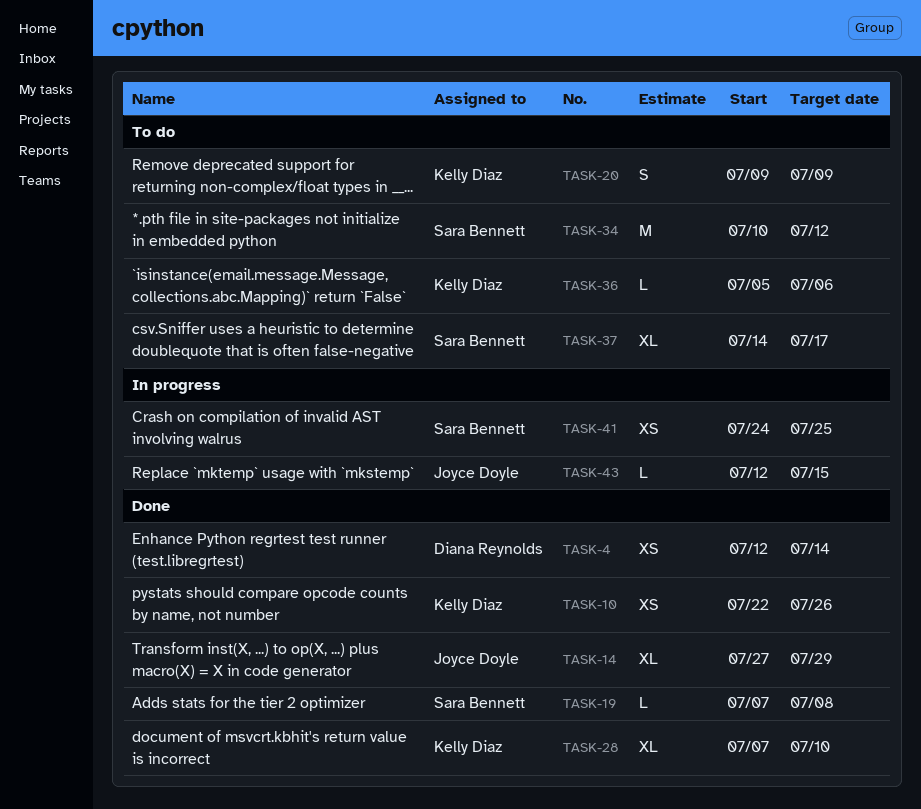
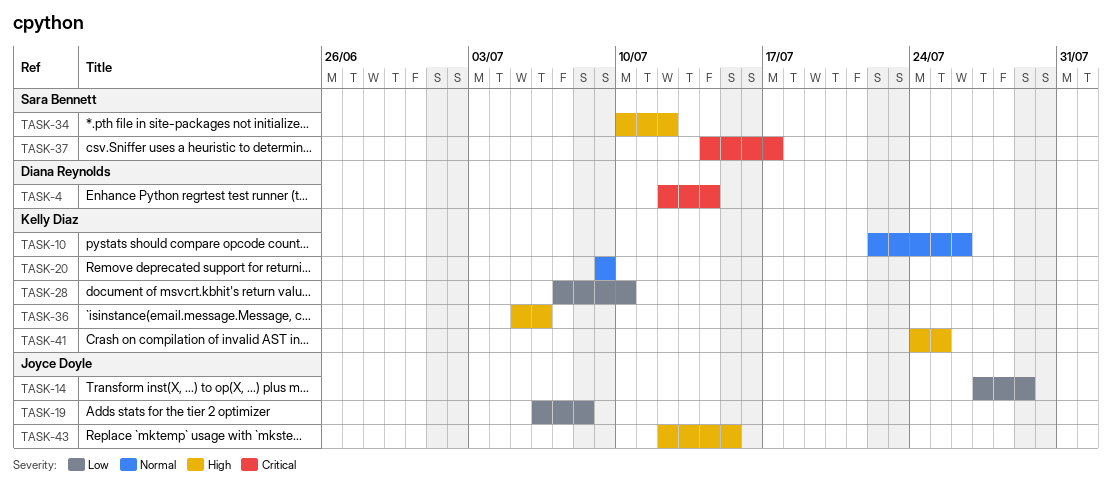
TASK-19, owner: Sara Bennett -> Joyce Doyle
TASK-19, start: Jul 7 -> Jul 6
TASK-41, owner: Sara Bennett -> Kelly Diaz

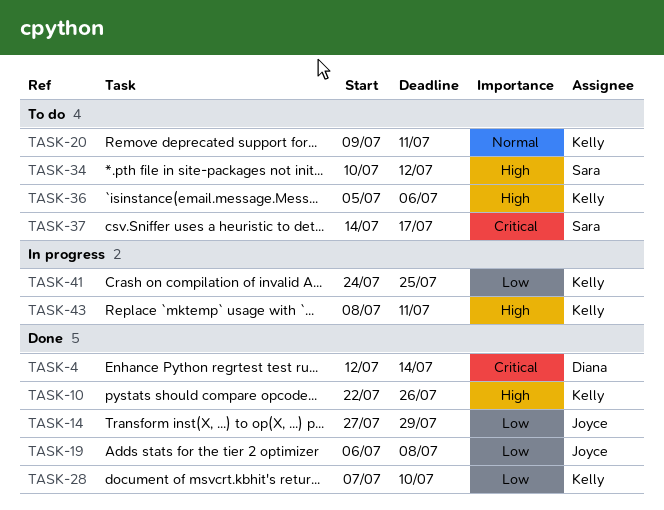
TASK-10, priority: Normal -> High
TASK-20, due: Jul 9 -> Jul 11
TASK-41, priority: High -> Low
TASK-43, owner: Joyce Doyle -> Kelly Diaz
TASK-43, start: Jul 12 -> Jul 8
TASK-43, due: Jul 15 -> Jul 11

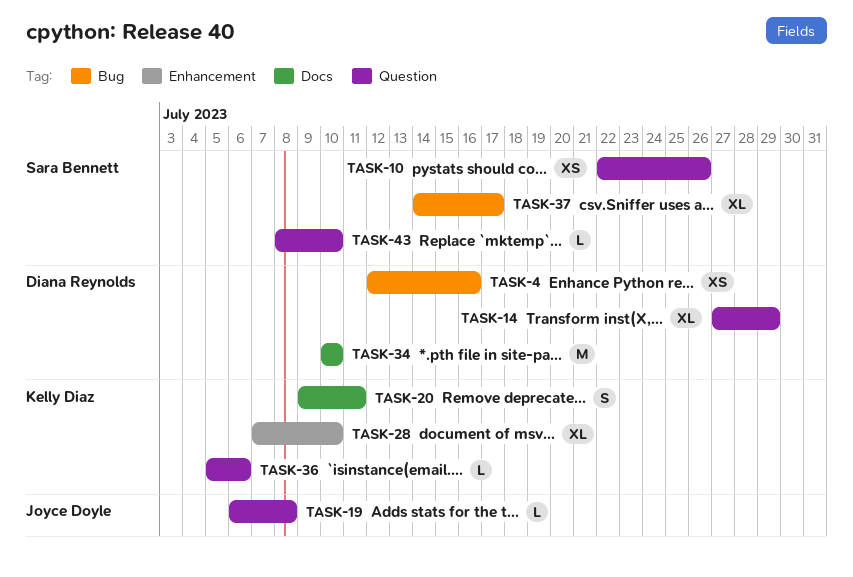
TASK-4, due: Jul 14 -> Jul 16
TASK-10, owner: Kelly Diaz -> Sara Bennett
TASK-14, owner: Joyce Doyle -> Diana Reynolds
TASK-34, owner: Sara Bennett -> Diana Reynolds
TASK-34, due: Jul 12 -> Jul 10
TASK-41: present -> none
TASK-43, owner: Kelly Diaz -> Sara Bennett
TASK-43, due: Jul 11 -> Jul 10

